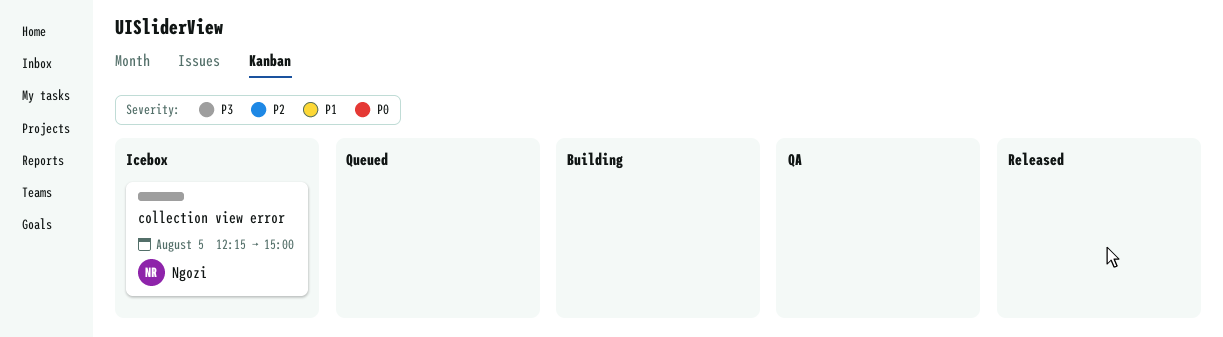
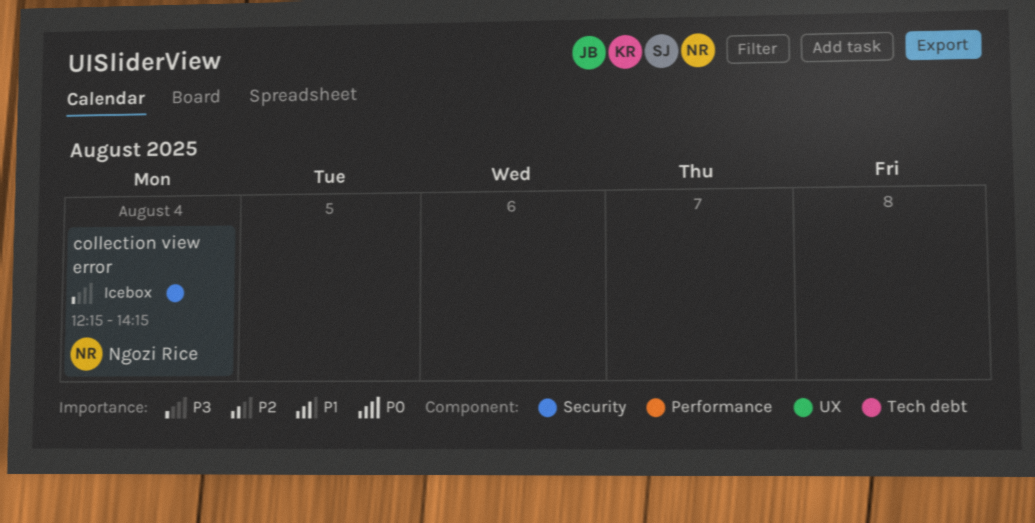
collection view error, day: Aug 5 -> Aug 4
collection view error, ends: 15:00 -> 14:15

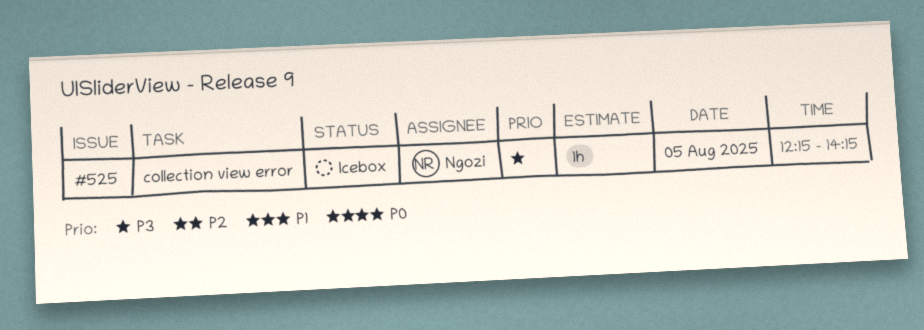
collection view error, day: Aug 4 -> Aug 5

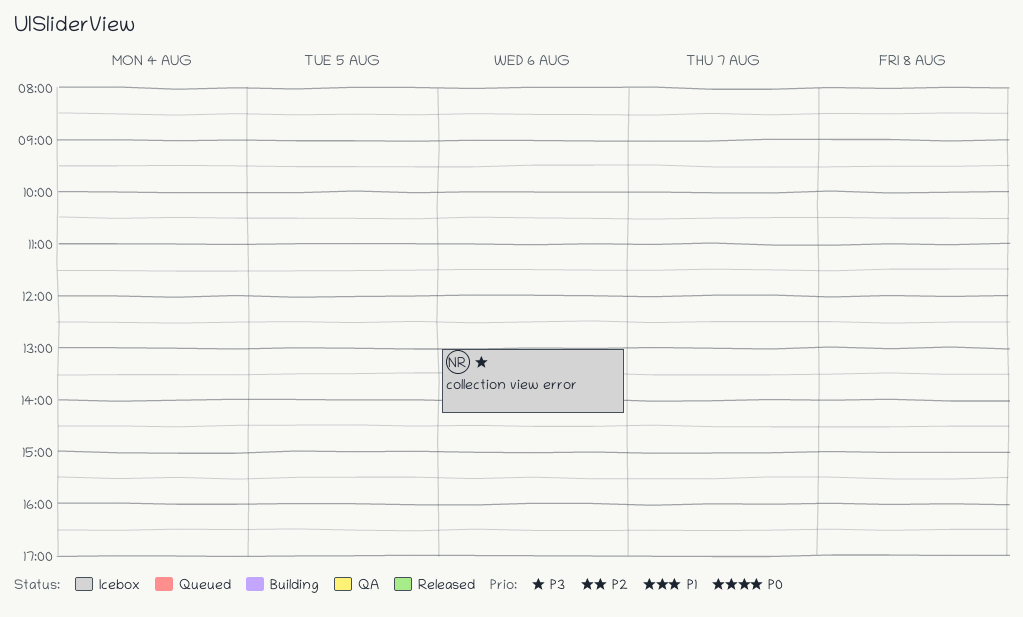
collection view error, day: Aug 5 -> Aug 6
collection view error, begins: 12:15 -> 13:00

